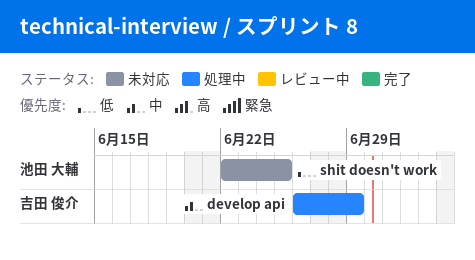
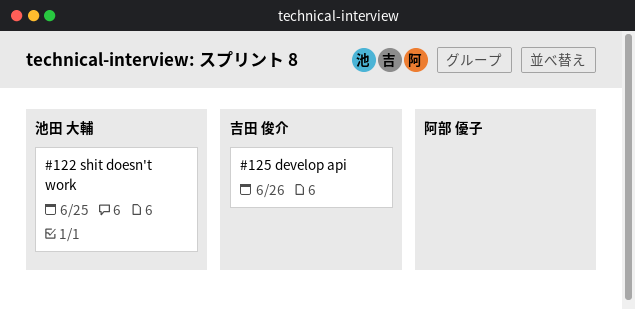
develop api, due: Jun 29 -> Jun 26

